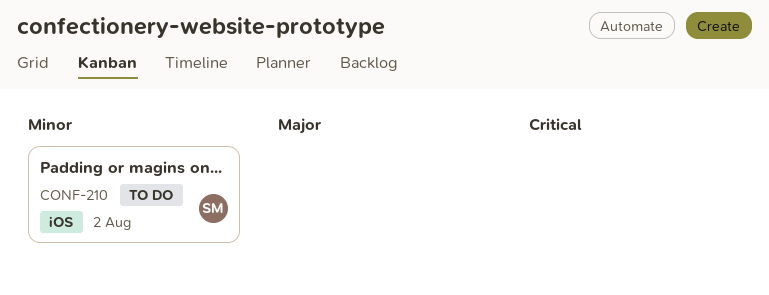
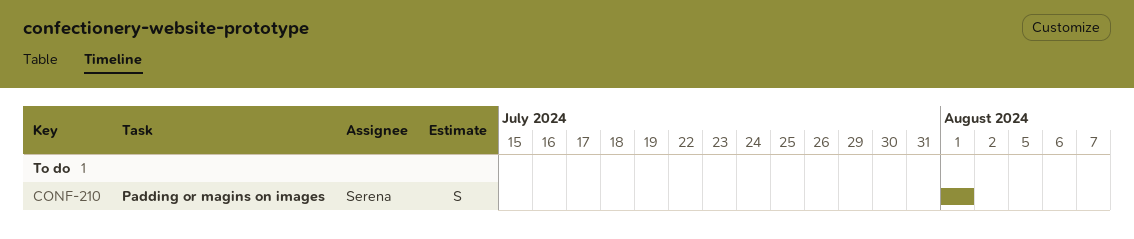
CONF-210, due: Aug 2 -> Aug 1

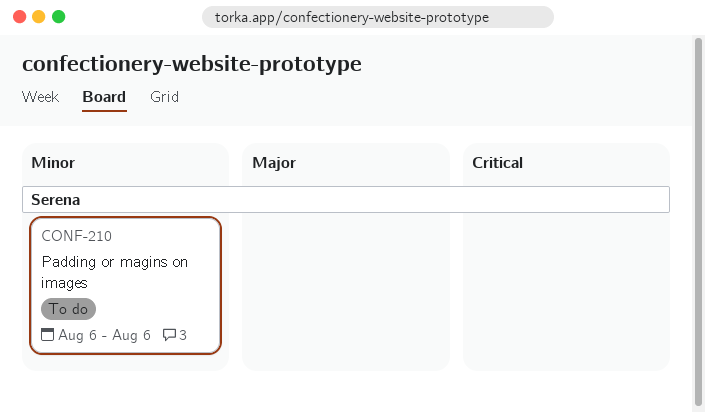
CONF-210, start: Aug 1 -> Aug 6
CONF-210, due: Aug 1 -> Aug 6

